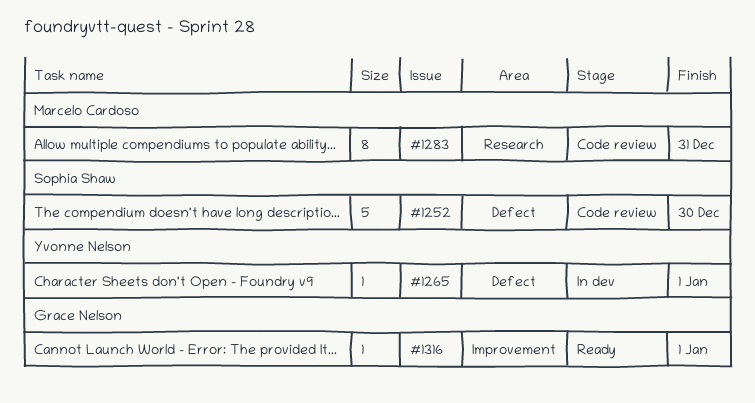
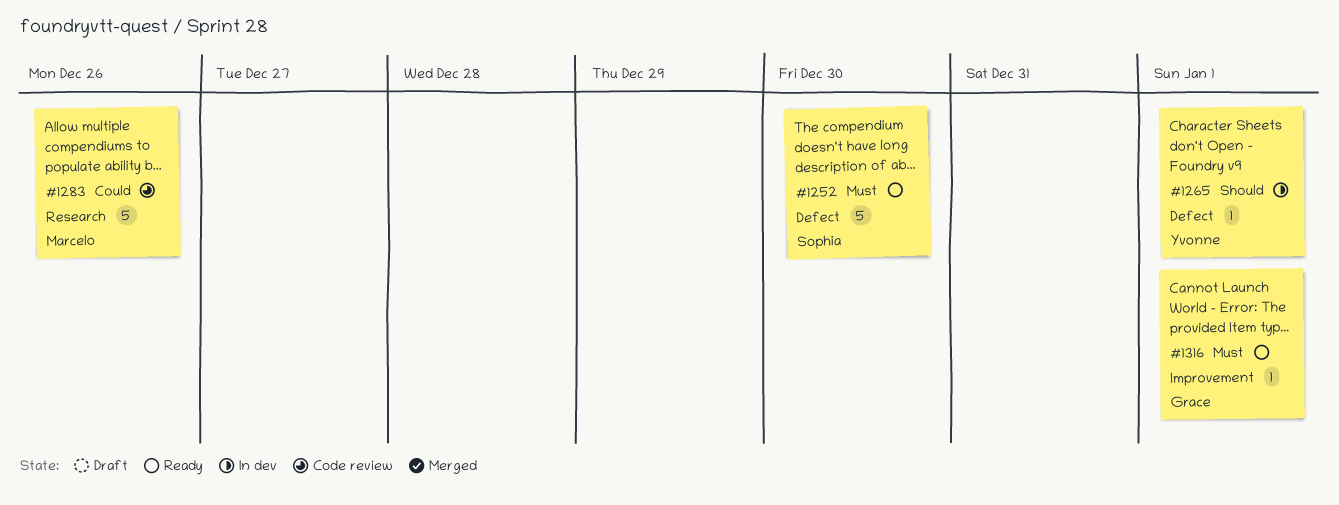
#1252, status: Code review -> Ready
#1283, estimate: 8 -> 5
#1283, due: Dec 31 -> Dec 26

